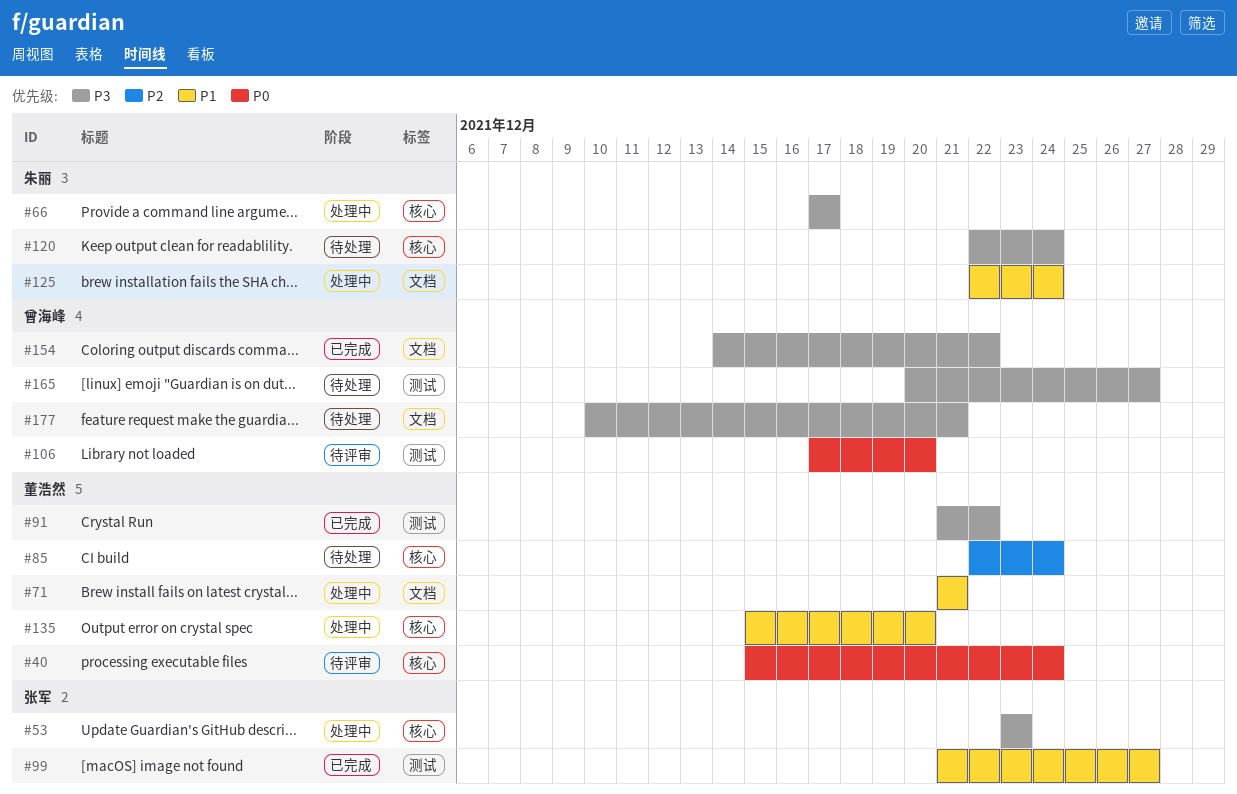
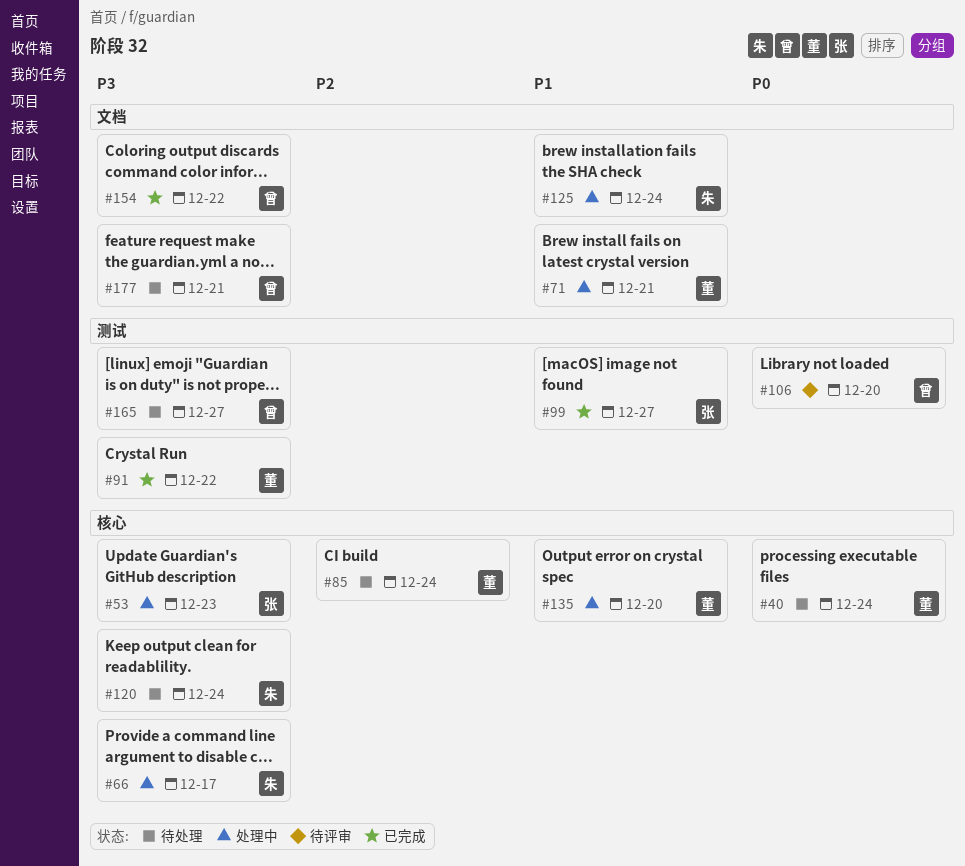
#40, status: 待评审 -> 待处理

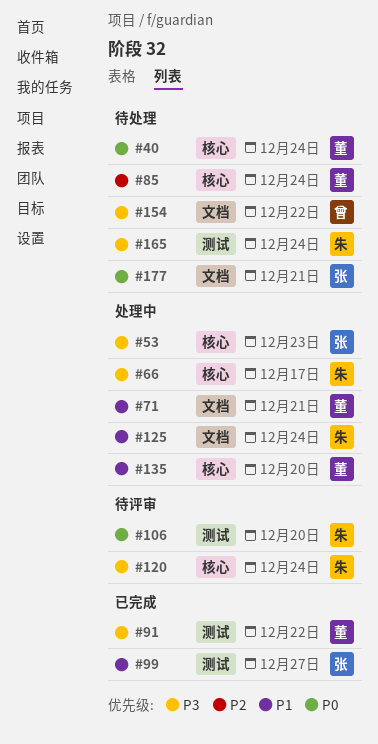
#106, owner: 曾 -> 朱
#120, status: 待处理 -> 待评审
#154, status: 已完成 -> 待处理
#165, owner: 曾 -> 朱
#165, due: Dec 27 -> Dec 24
#177, owner: 曾 -> 张
#177, priority: P3 -> P0

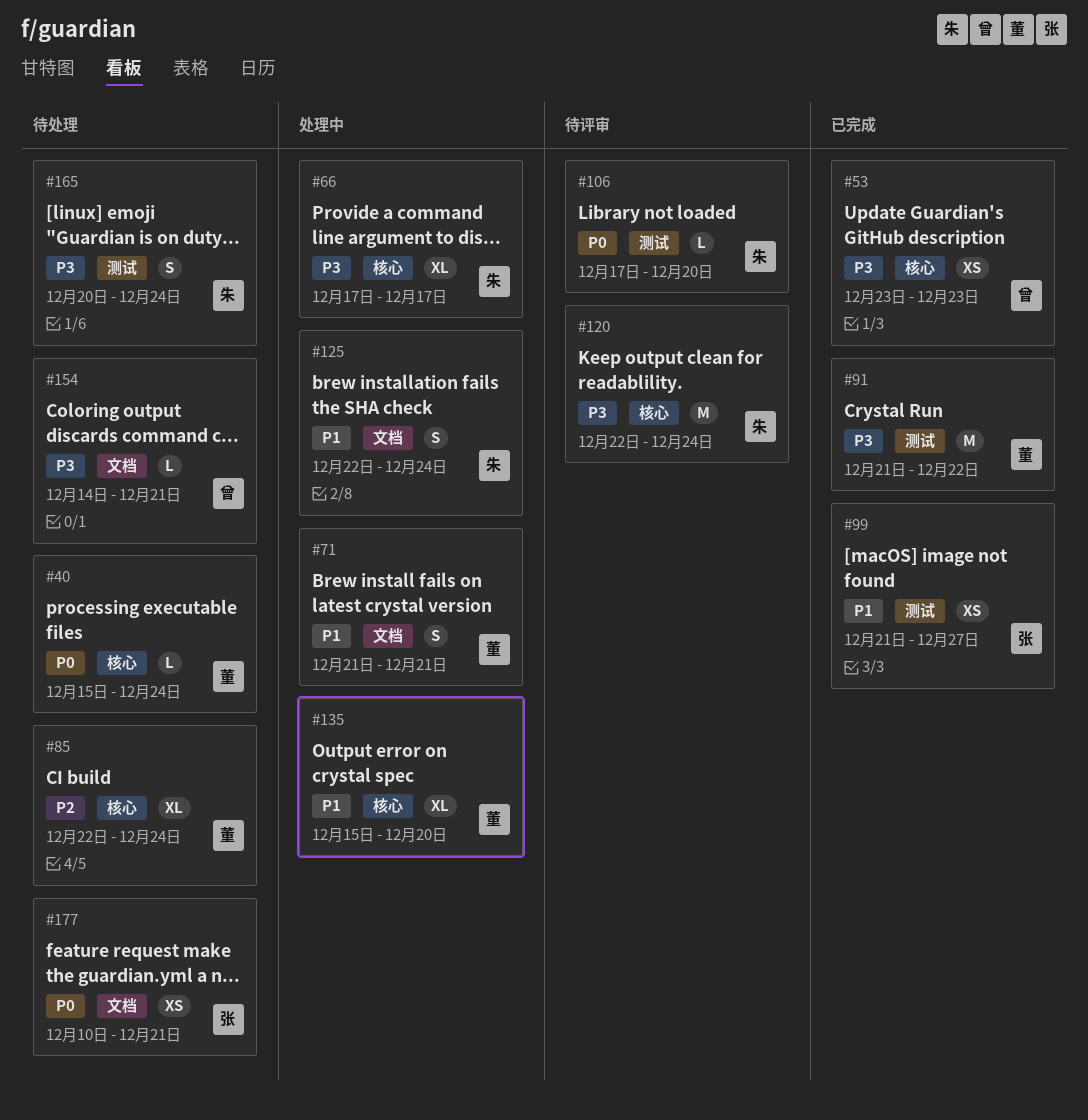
#53, status: 处理中 -> 已完成
#53, owner: 张 -> 曾
#154, due: Dec 22 -> Dec 21

